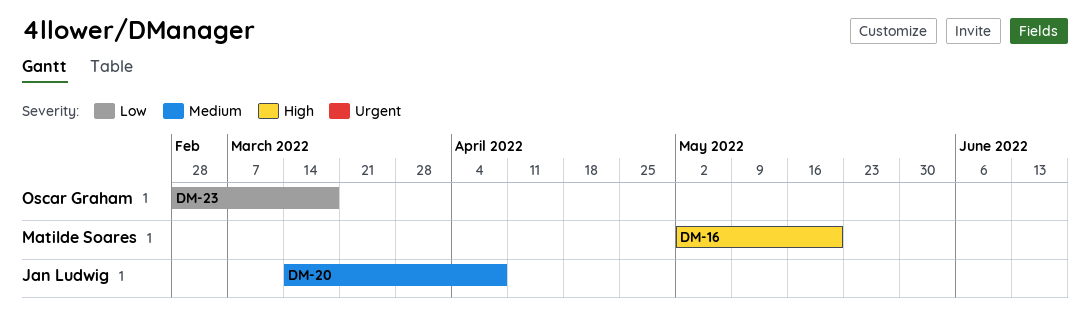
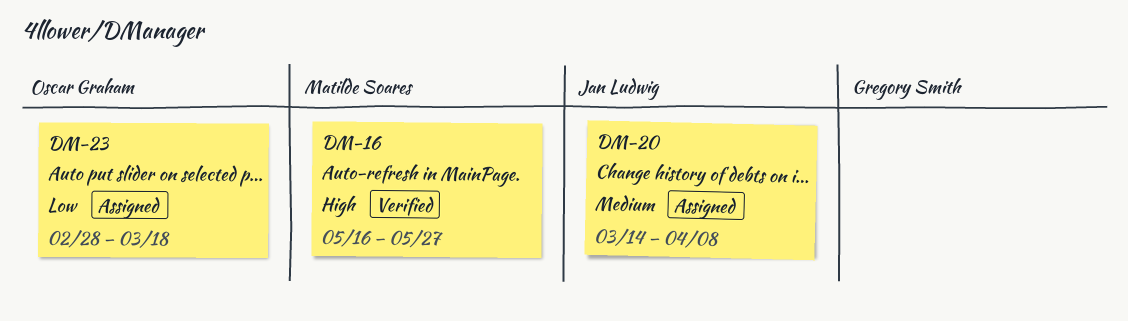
DM-16, start: May 2 -> May 16
DM-16, due: May 20 -> May 27

